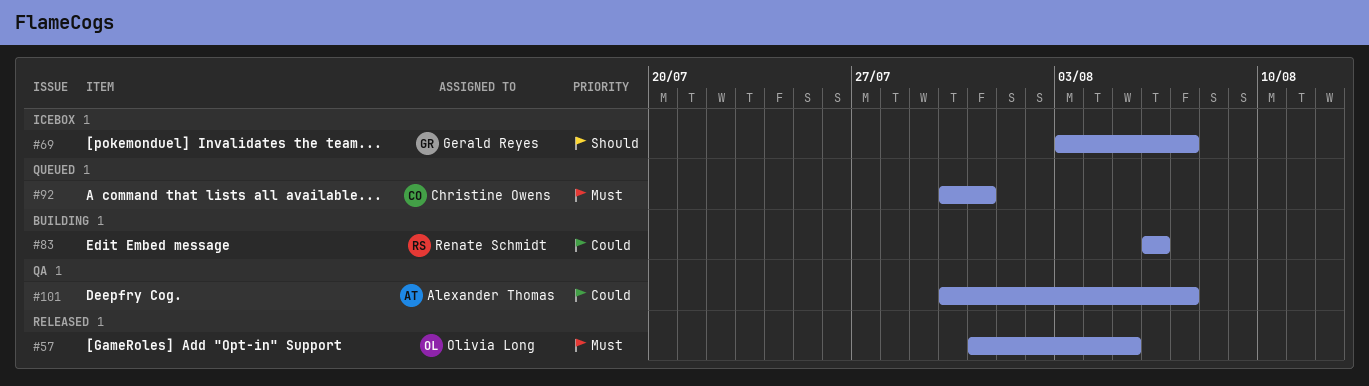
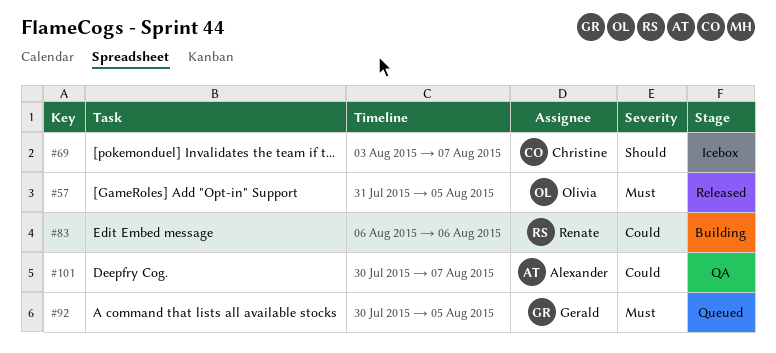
#69, owner: Gerald Reyes -> Christine Owens
#92, owner: Christine Owens -> Gerald Reyes
#92, due: Jul 31 -> Aug 5

